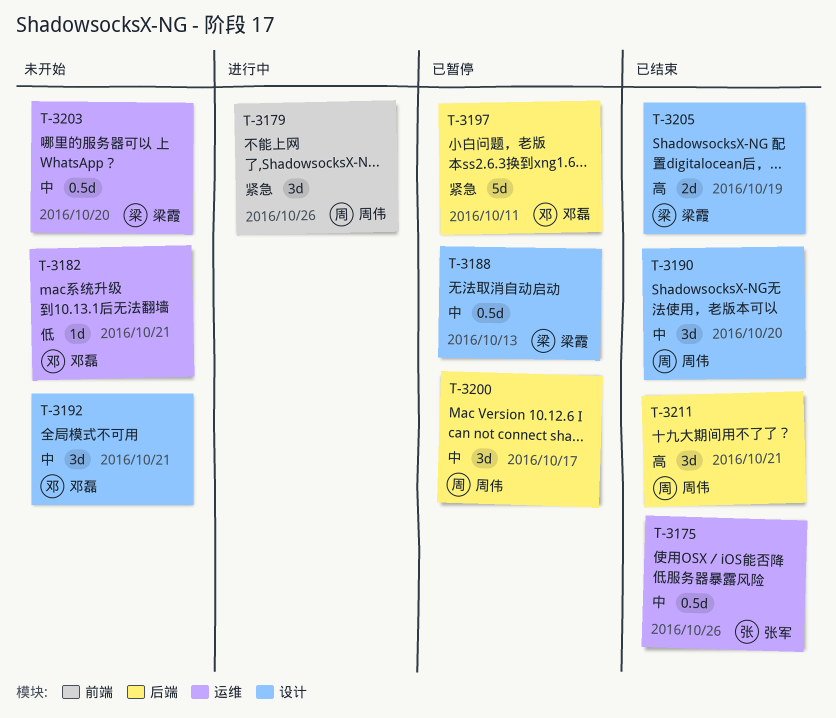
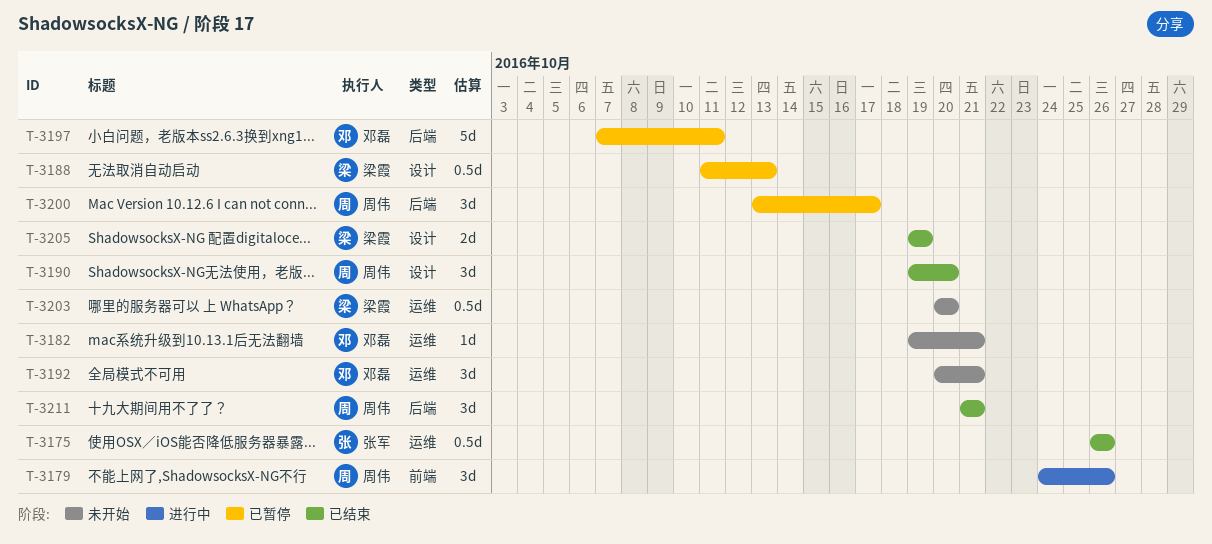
T-3192, label: 设计 -> 运维

